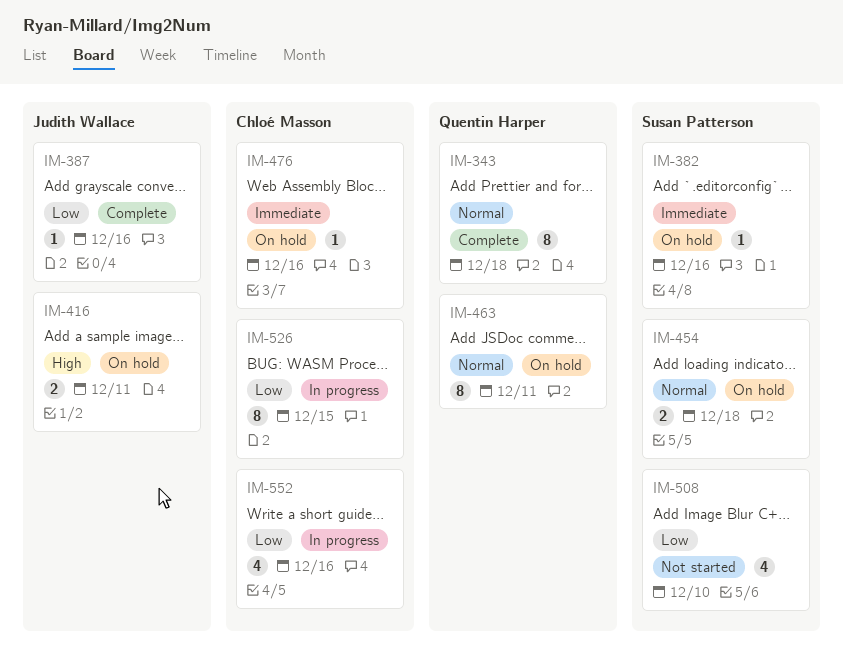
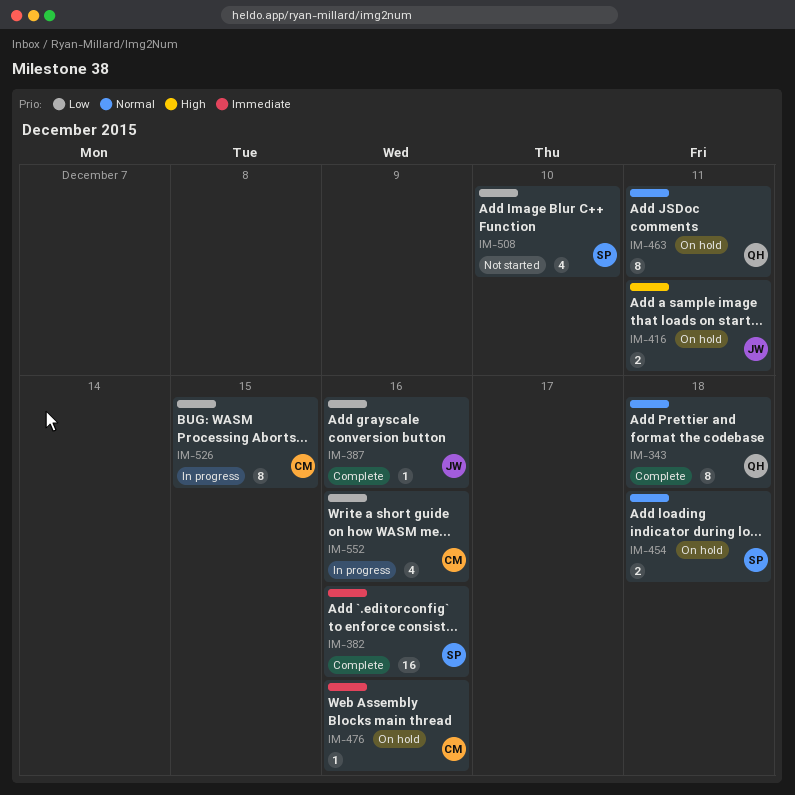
IM-382, status: On hold -> Complete
IM-382, estimate: 1 -> 16

